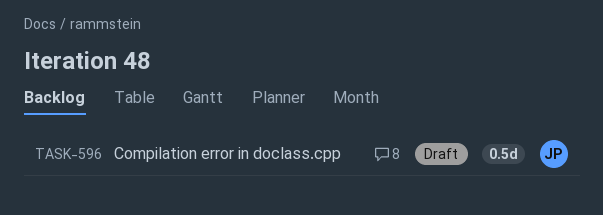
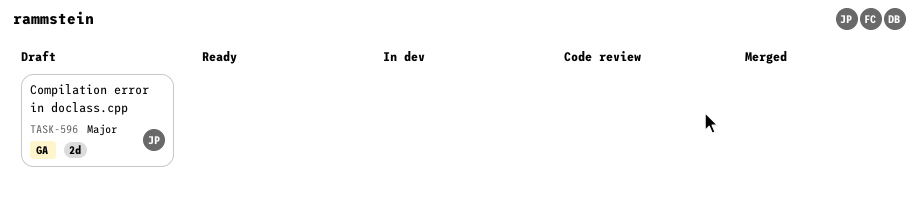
TASK-596, estimate: 0.5d -> 2d

